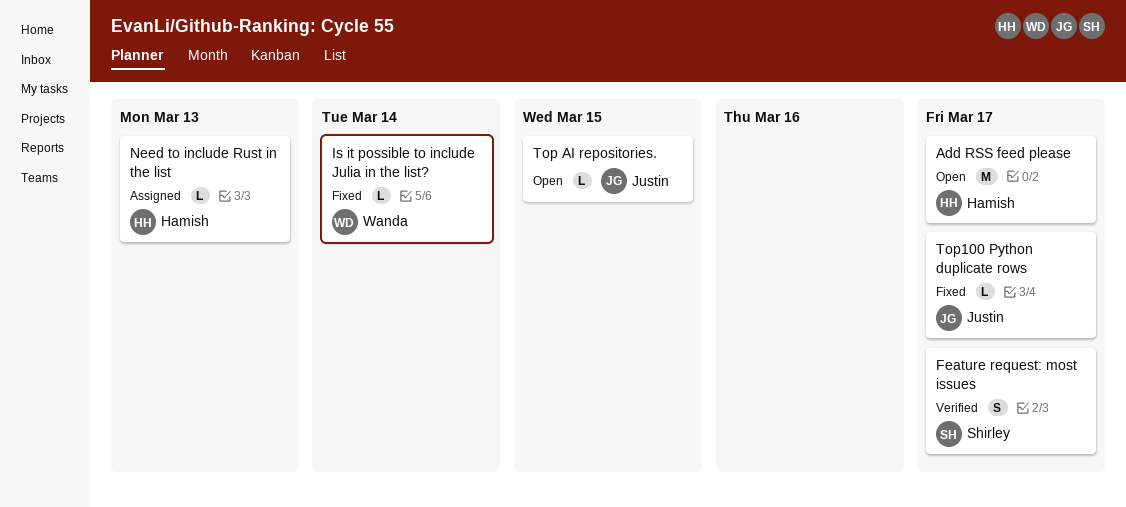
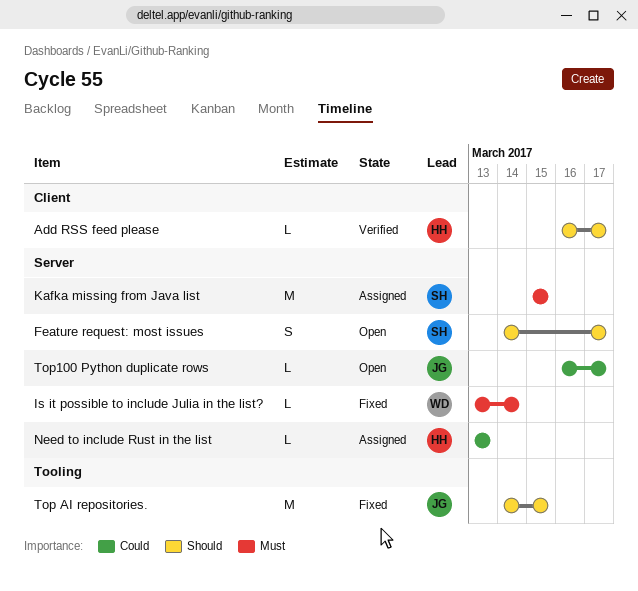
Add RSS feed please, status: Open -> Verified
Add RSS feed please, estimate: M -> L
Feature request: most issues, status: Verified -> Open
Kafka missing from Java list: none -> present
Top AI repositories., status: Open -> Fixed
Top AI repositories., estimate: L -> M
Top100 Python duplicate rows, status: Fixed -> Open

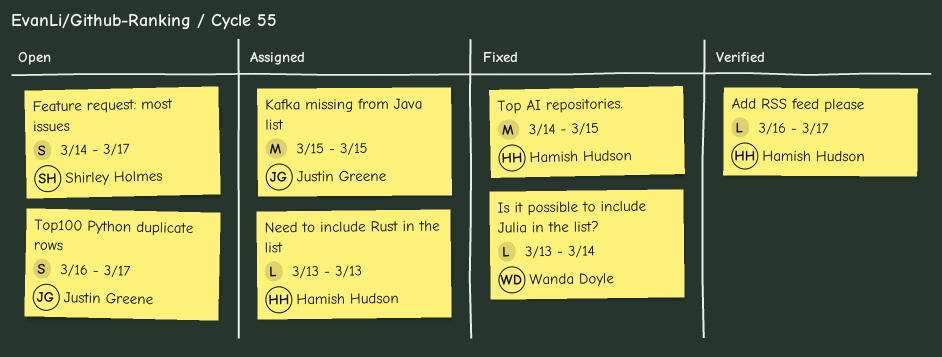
Kafka missing from Java list, owner: Shirley Holmes -> Justin Greene
Top AI repositories., owner: Justin Greene -> Hamish Hudson
Top100 Python duplicate rows, estimate: L -> S

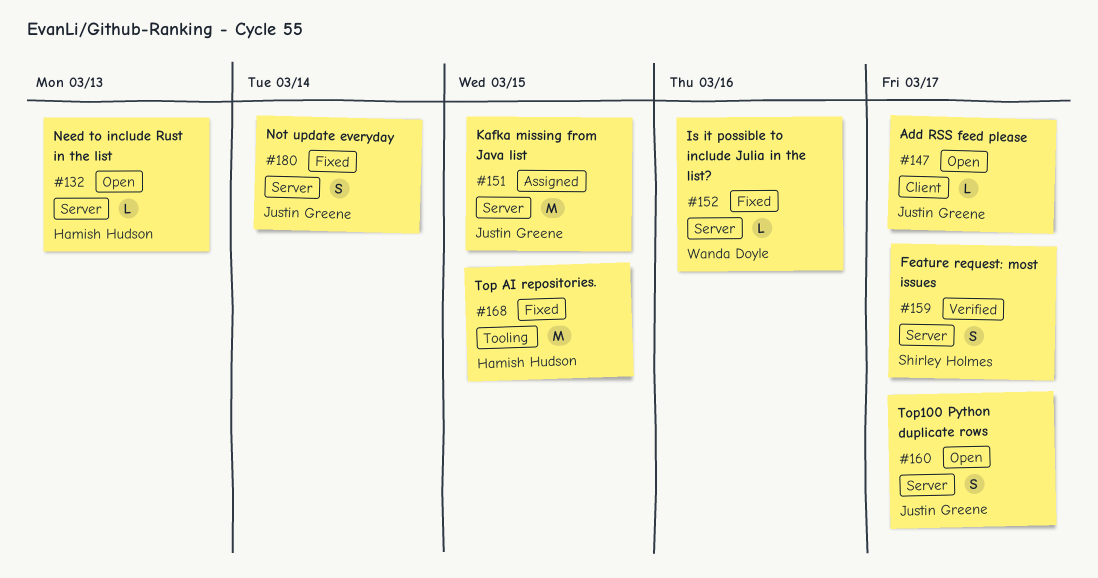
Add RSS feed please, status: Verified -> Open
Add RSS feed please, owner: Hamish Hudson -> Justin Greene
Feature request: most issues, status: Open -> Verified
Is it possible to include Julia in the list?, due: Mar 14 -> Mar 16
Need to include Rust in the list, status: Assigned -> Open
Not update everyday: none -> present

